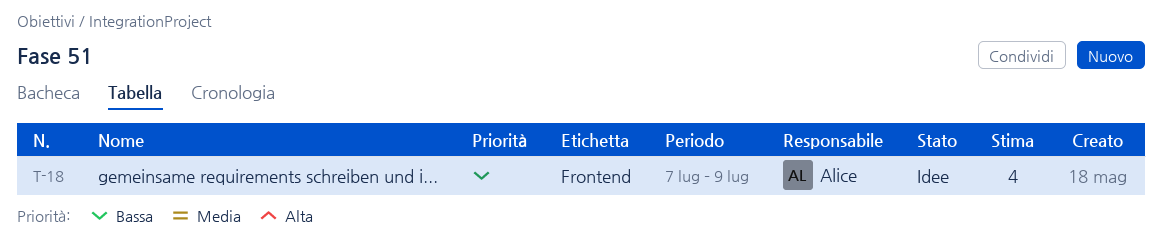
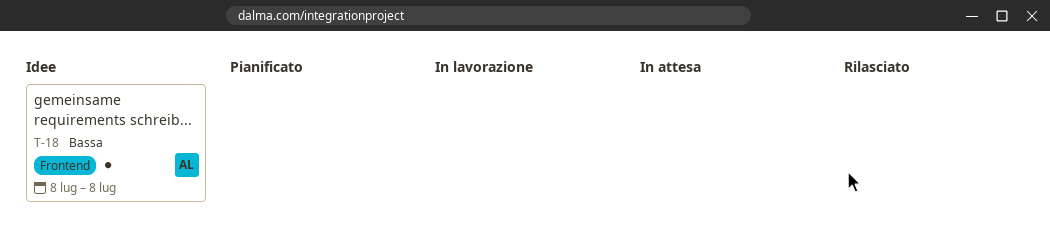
T-18, estimate: 4 -> 1
T-18, start: Jul 7 -> Jul 8
T-18, due: Jul 9 -> Jul 8

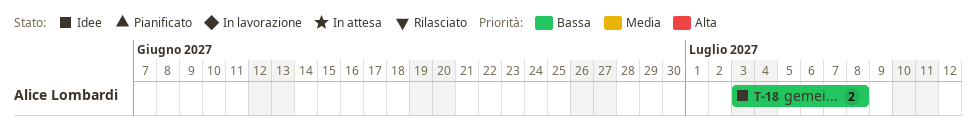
T-18, estimate: 1 -> 2
T-18, start: Jul 8 -> Jul 3

